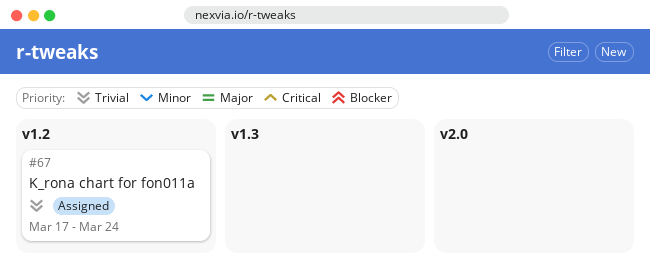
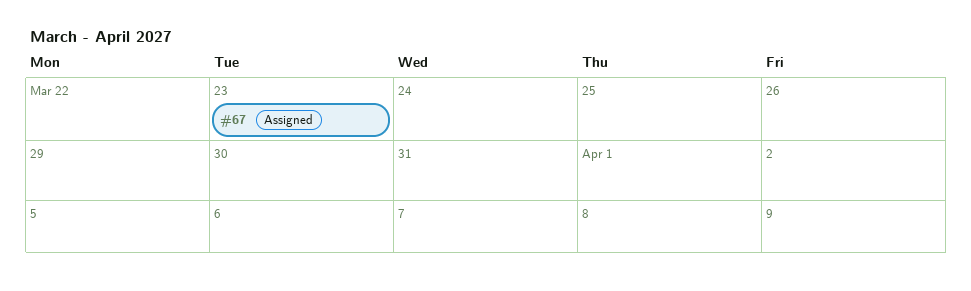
#67, due: Mar 24 -> Mar 23

